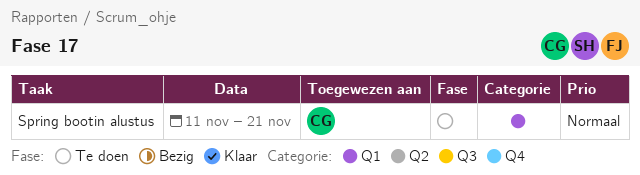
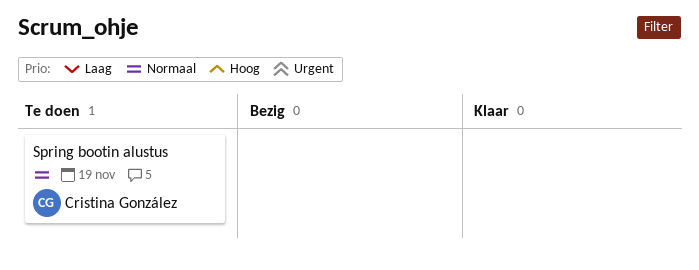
Spring bootin alustus, due: Nov 21 -> Nov 19

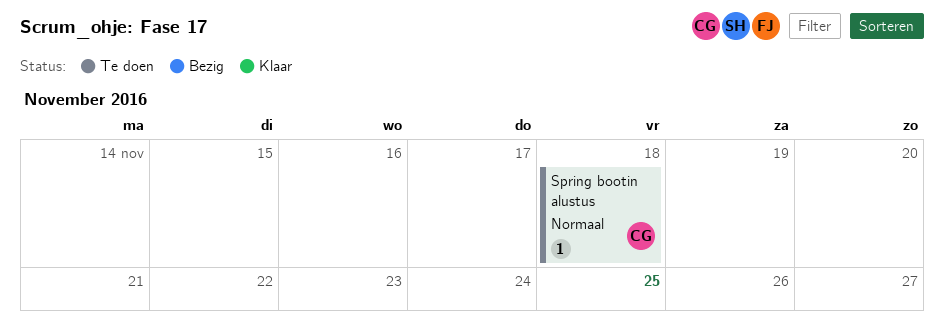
Spring bootin alustus, due: Nov 19 -> Nov 18

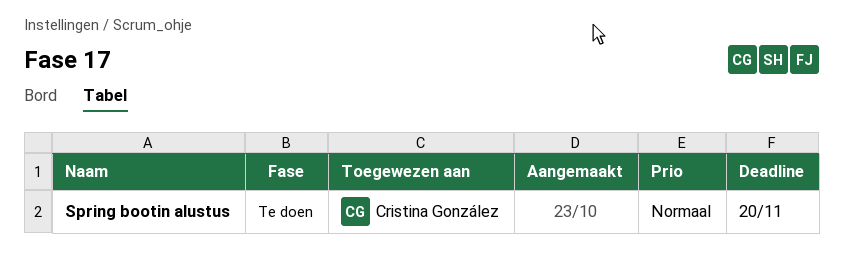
Spring bootin alustus, due: Nov 18 -> Nov 20

